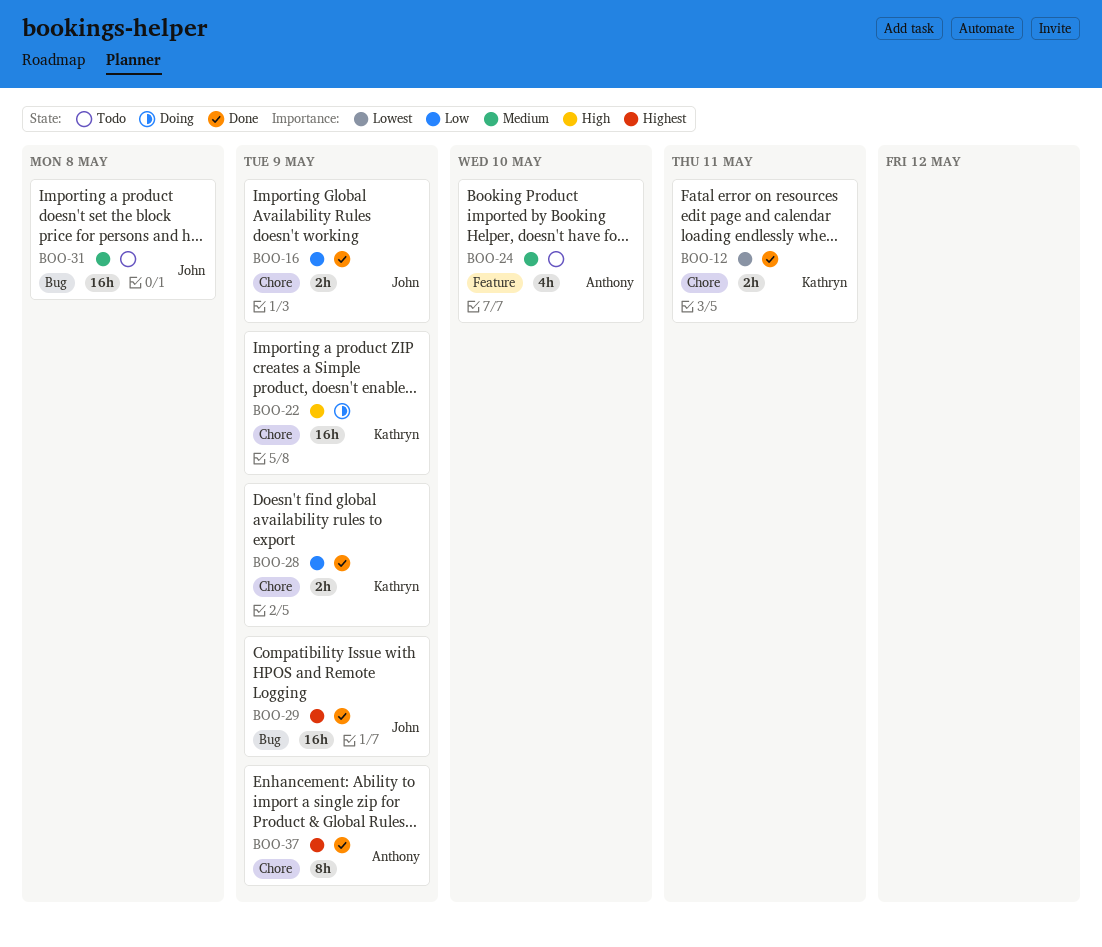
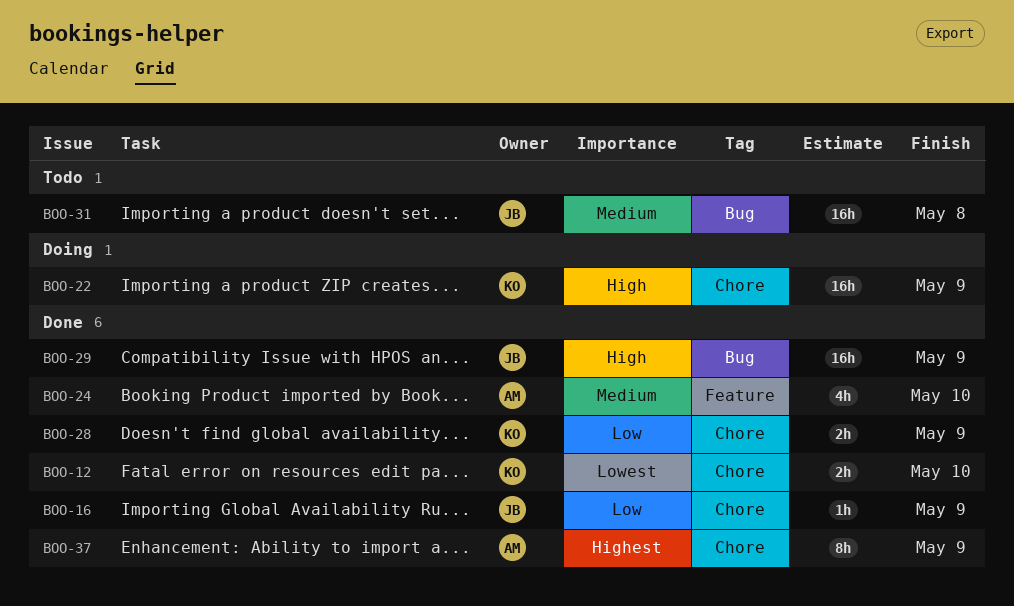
BOO-12, due: May 11 -> May 10
BOO-16, estimate: 2h -> 1h
BOO-24, status: Todo -> Done
BOO-29, priority: Highest -> High

